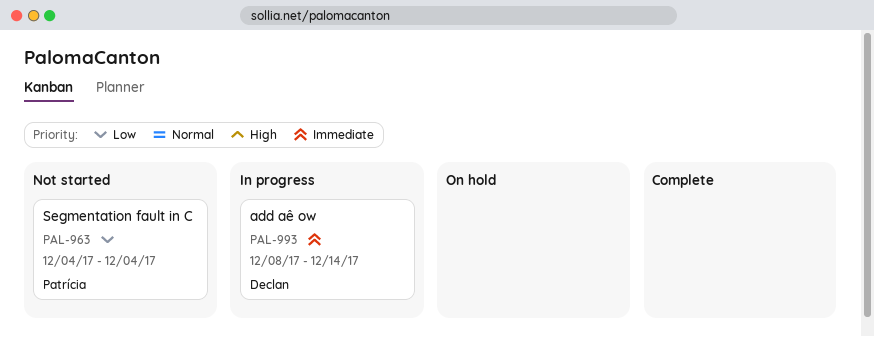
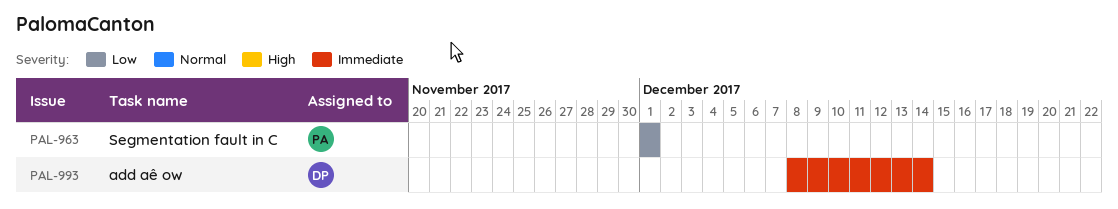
PAL-963, start: Dec 4 -> Dec 1
PAL-963, due: Dec 4 -> Dec 1

